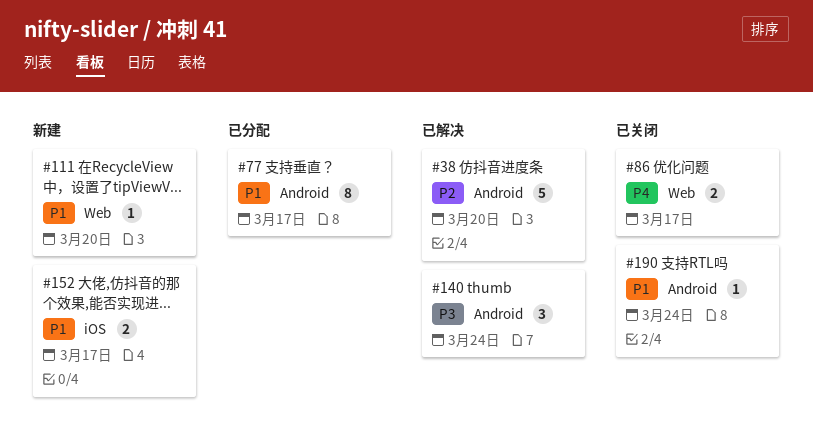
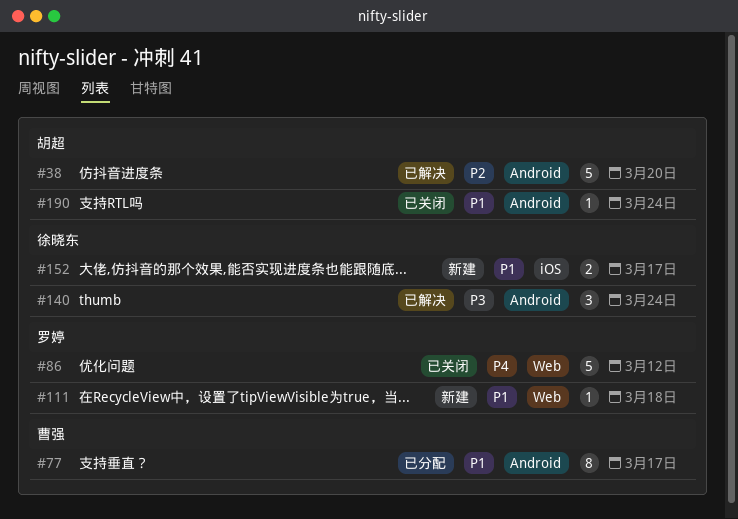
#86, estimate: 2 -> 5
#86, due: Mar 17 -> Mar 12
#111, due: Mar 20 -> Mar 18

